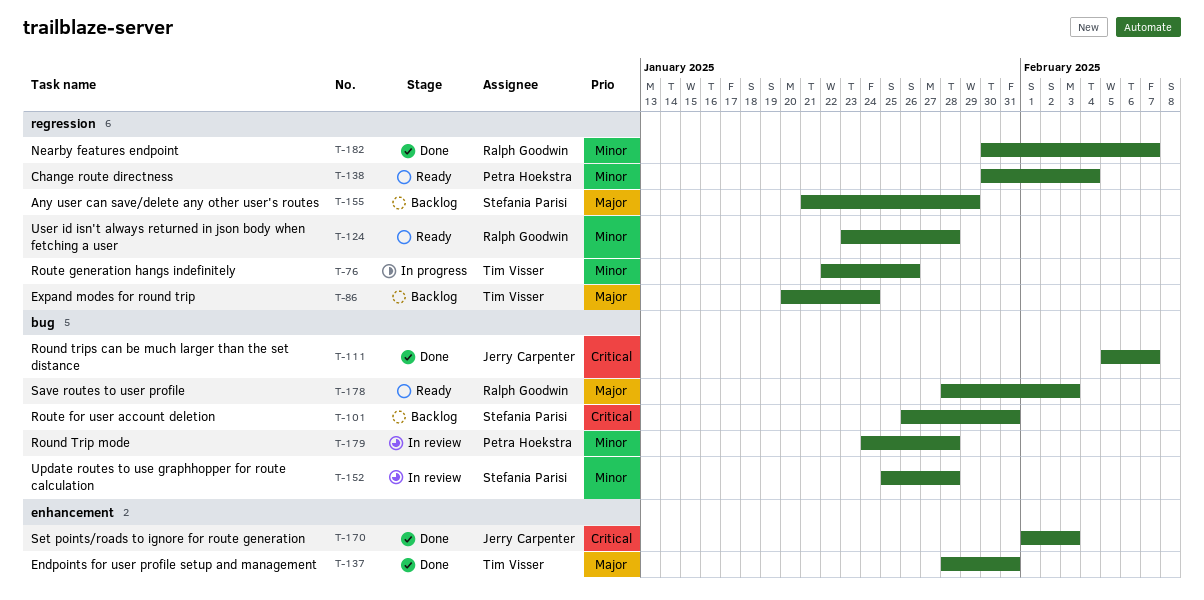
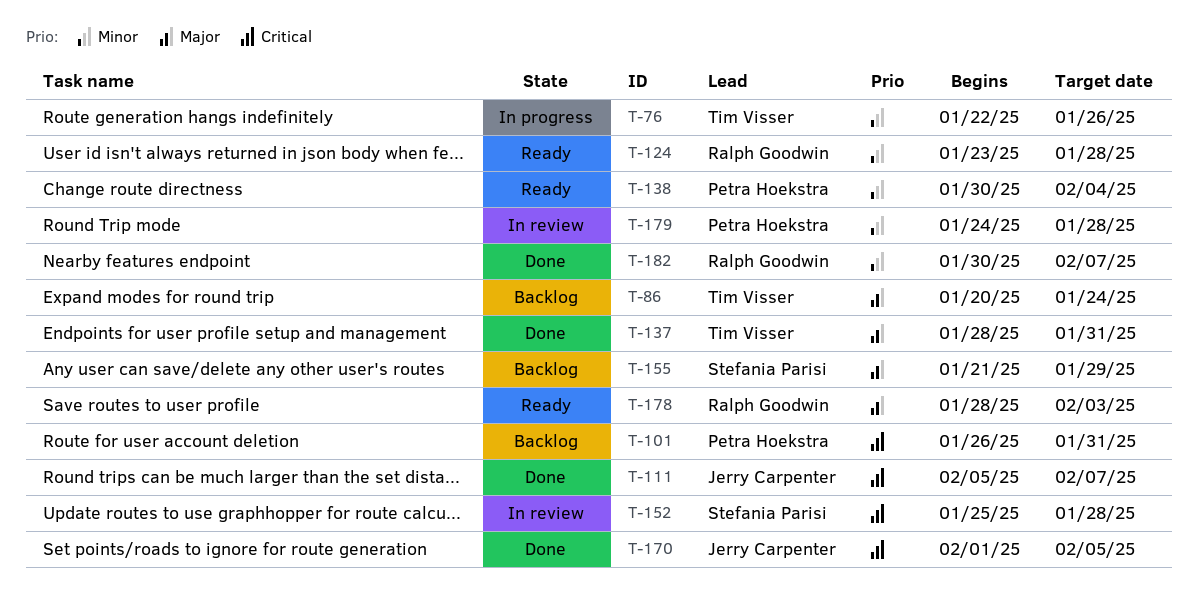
T-101, owner: Stefania Parisi -> Petra Hoekstra
T-152, priority: Minor -> Critical
T-170, due: Feb 3 -> Feb 5

